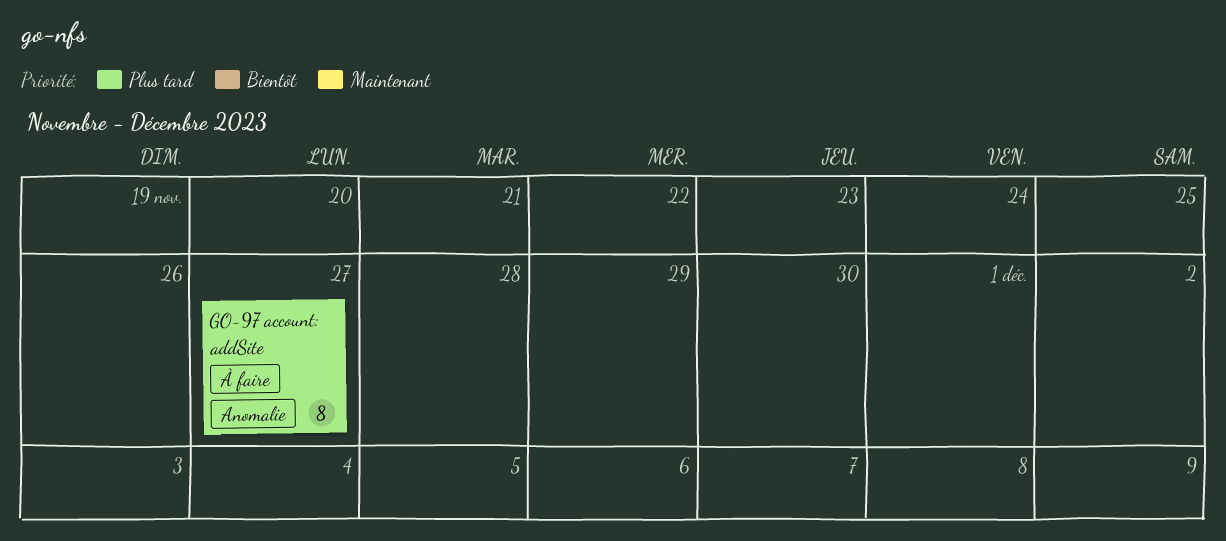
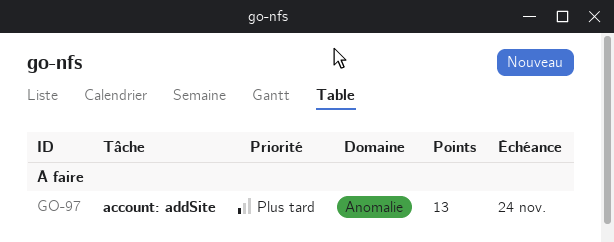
GO-97, estimate: 8 -> 13
GO-97, due: Nov 27 -> Nov 24

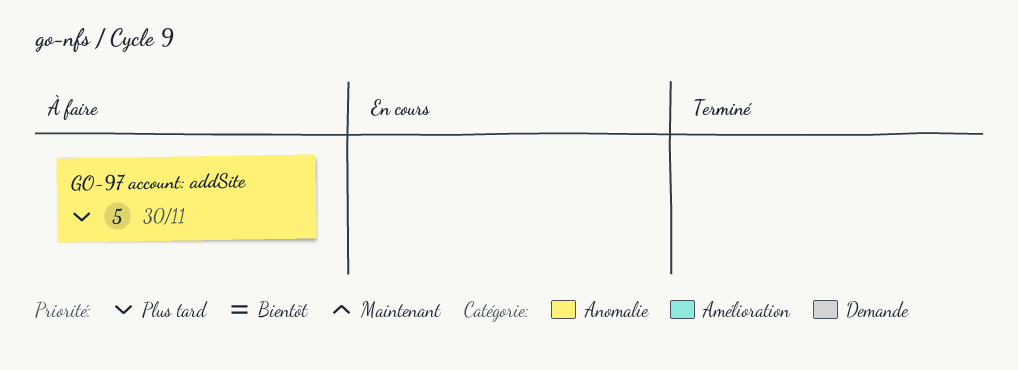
GO-97, estimate: 13 -> 5
GO-97, due: Nov 24 -> Nov 30

